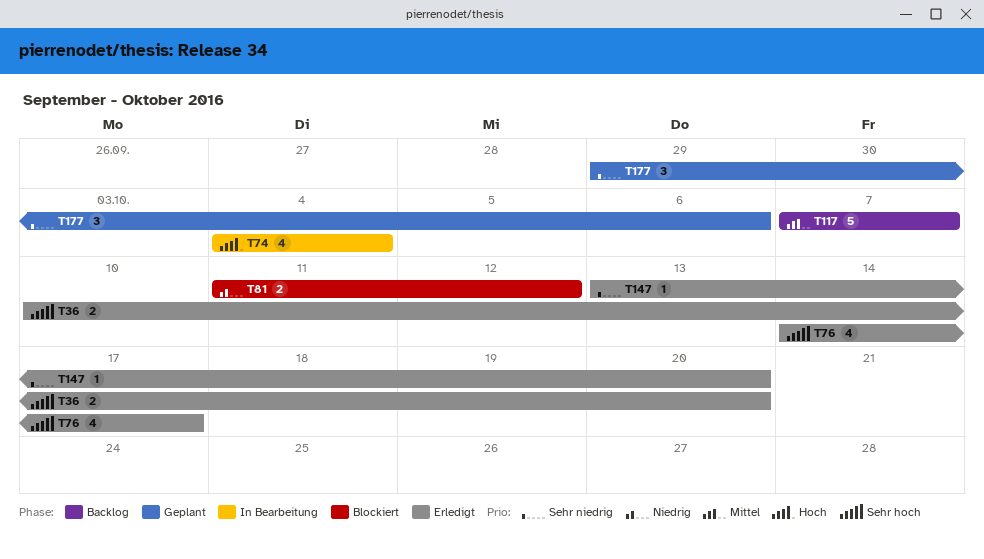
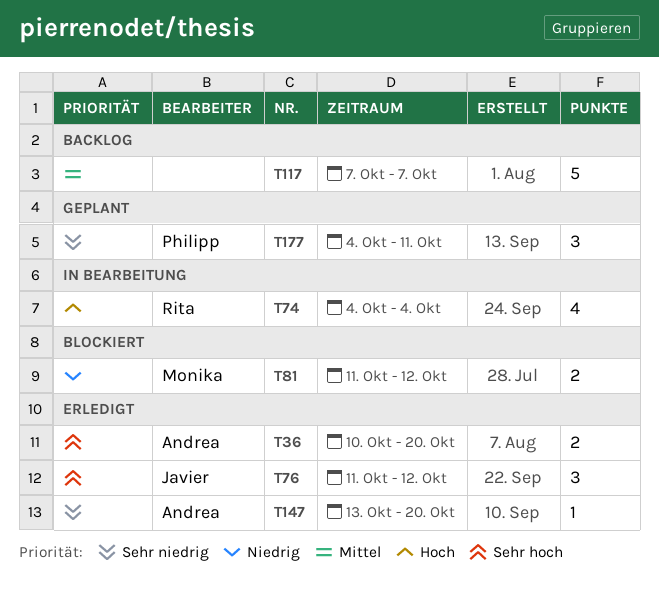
T76, estimate: 4 -> 3
T76, start: Oct 14 -> Oct 11
T76, due: Oct 17 -> Oct 12
T177, start: Sep 29 -> Oct 4
T177, due: Oct 6 -> Oct 11

